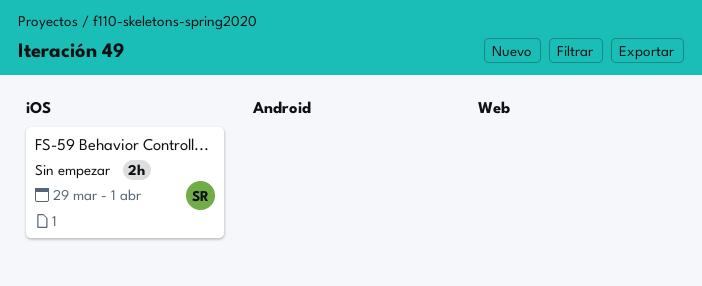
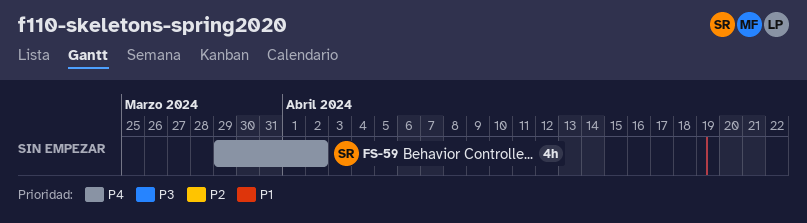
FS-59, estimate: 2h -> 4h
FS-59, due: Apr 1 -> Apr 2

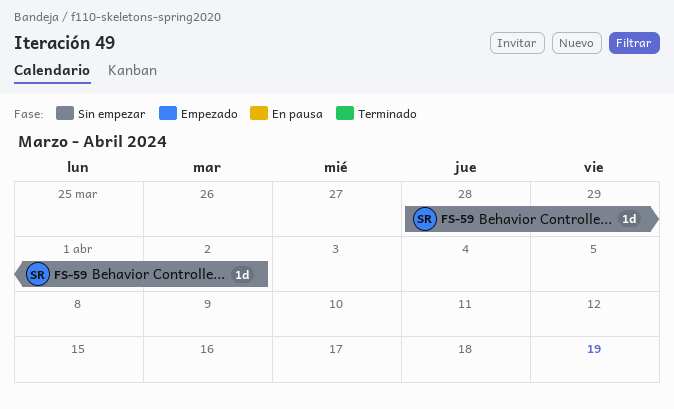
FS-59, estimate: 4h -> 1d
FS-59, start: Mar 29 -> Mar 28

